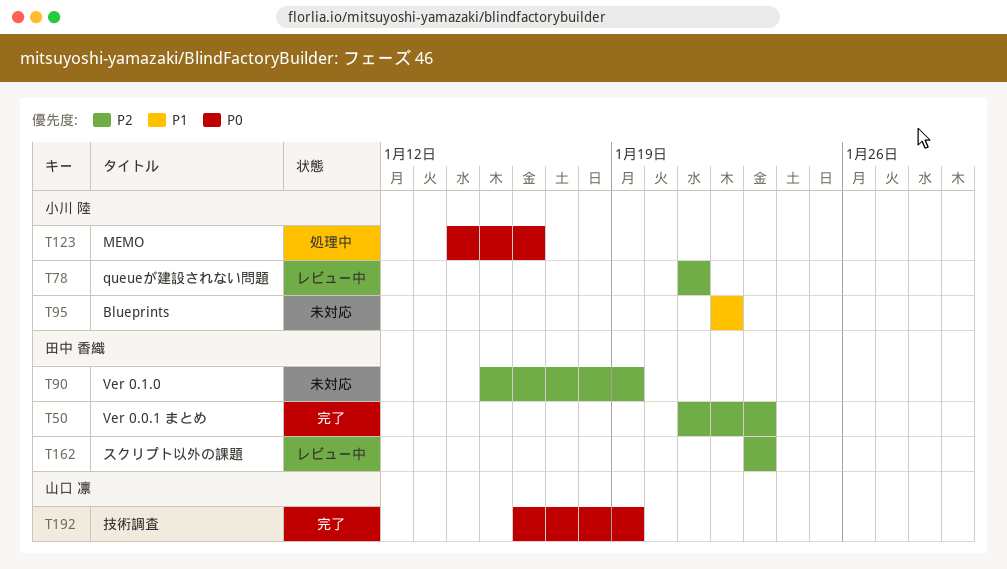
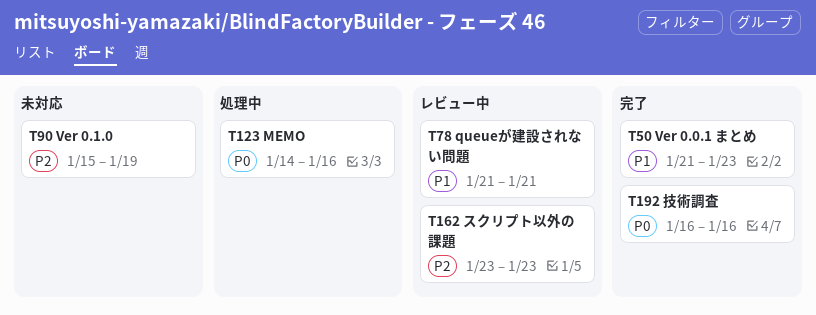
T50, priority: P2 -> P1
T78, priority: P2 -> P1
T95: present -> none
T192, due: Jan 19 -> Jan 16

